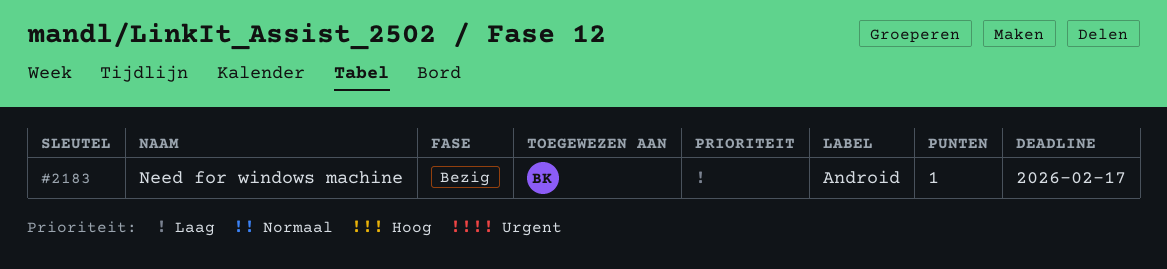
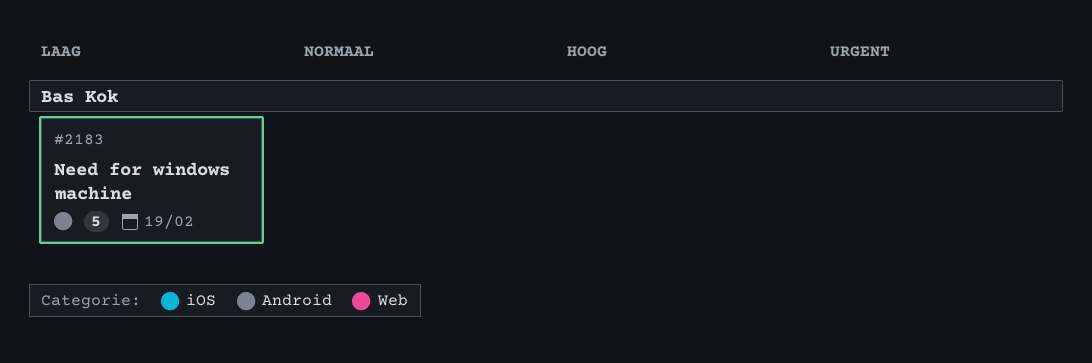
#2183, estimate: 1 -> 5
#2183, due: Feb 17 -> Feb 19

